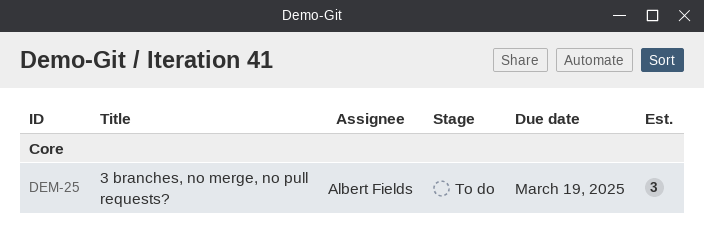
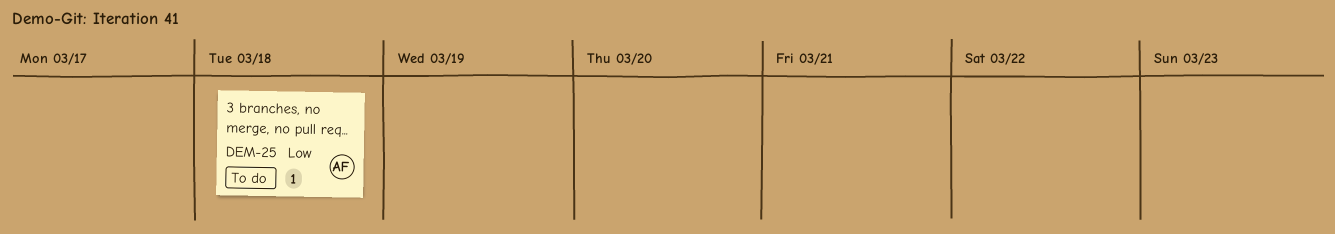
DEM-25, estimate: 3 -> 1
DEM-25, due: Mar 19 -> Mar 18

